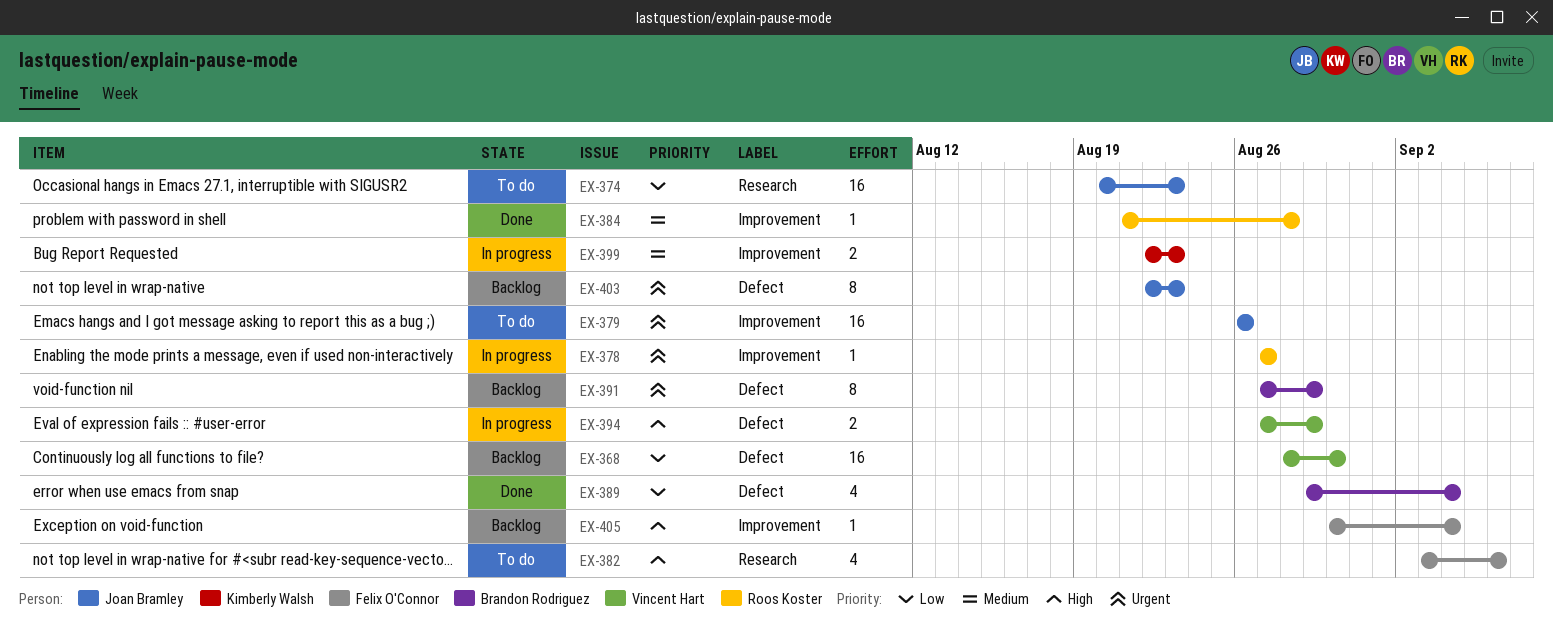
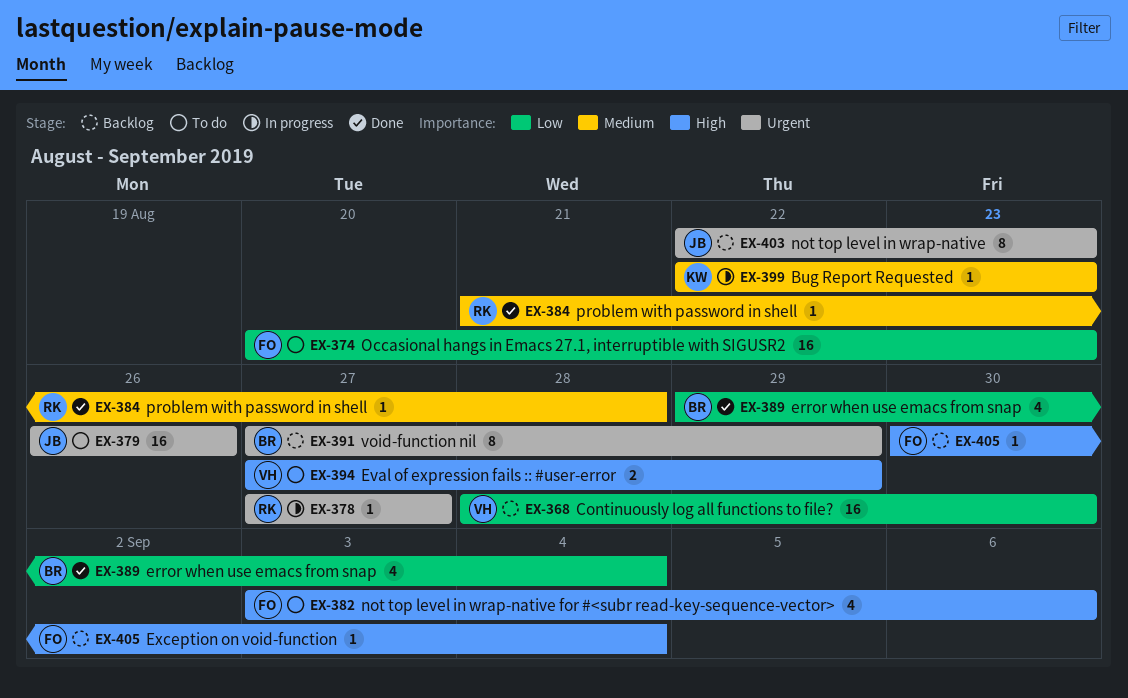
EX-374, owner: Joan Bramley -> Felix O'Connor
EX-394, status: In progress -> To do
EX-399, estimate: 2 -> 1

